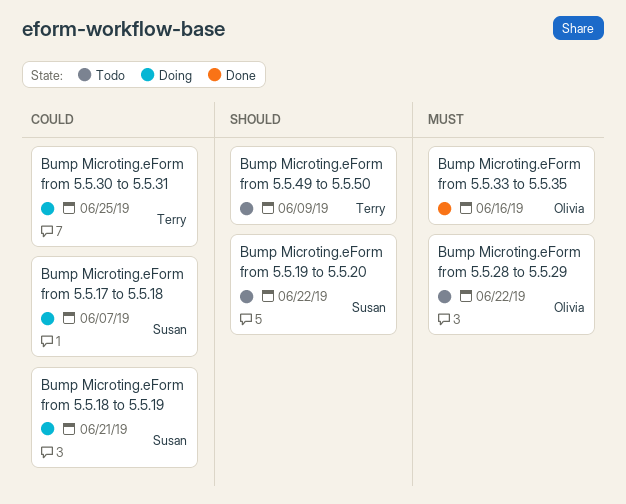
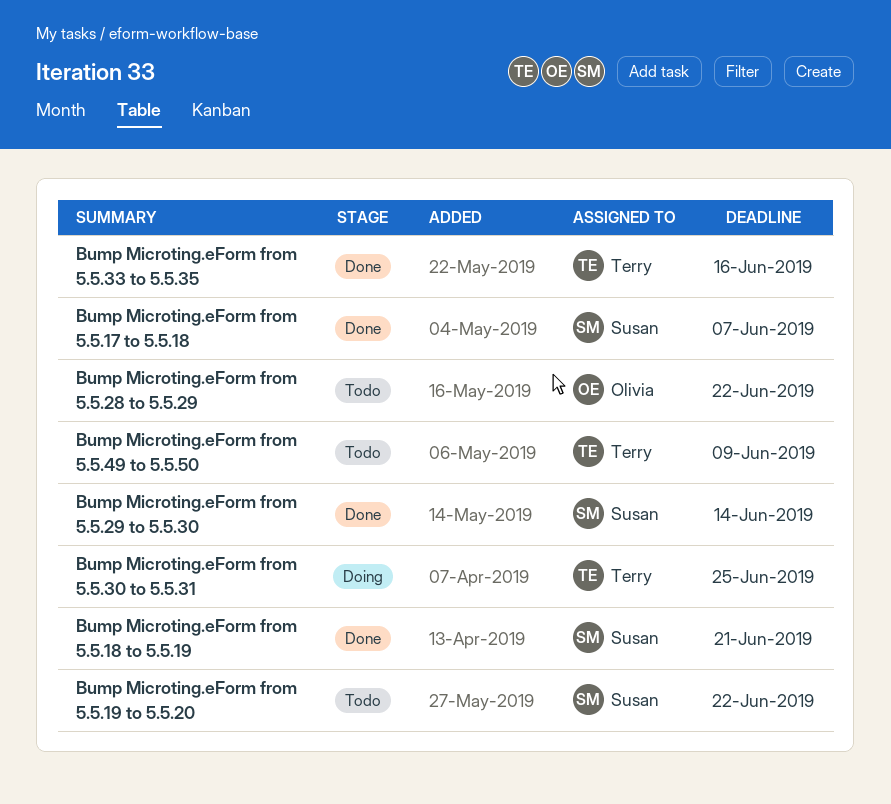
Bump Microting.eForm from 5.5.17 to 5.5.18, status: Doing -> Done
Bump Microting.eForm from 5.5.18 to 5.5.19, status: Doing -> Done
Bump Microting.eForm from 5.5.29 to 5.5.30: none -> present
Bump Microting.eForm from 5.5.33 to 5.5.35, owner: Olivia -> Terry

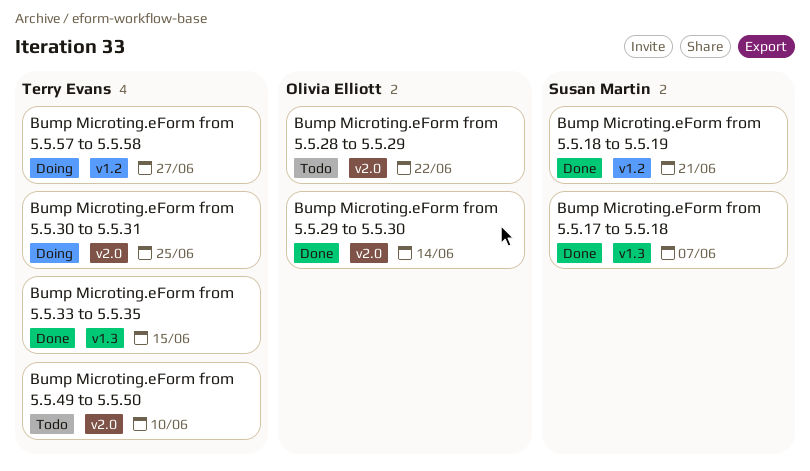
Bump Microting.eForm from 5.5.19 to 5.5.20: present -> none
Bump Microting.eForm from 5.5.29 to 5.5.30, owner: Susan Martin -> Olivia Elliott
Bump Microting.eForm from 5.5.33 to 5.5.35, due: Jun 16 -> Jun 15
Bump Microting.eForm from 5.5.49 to 5.5.50, due: Jun 9 -> Jun 10
Bump Microting.eForm from 5.5.57 to 5.5.58: none -> present

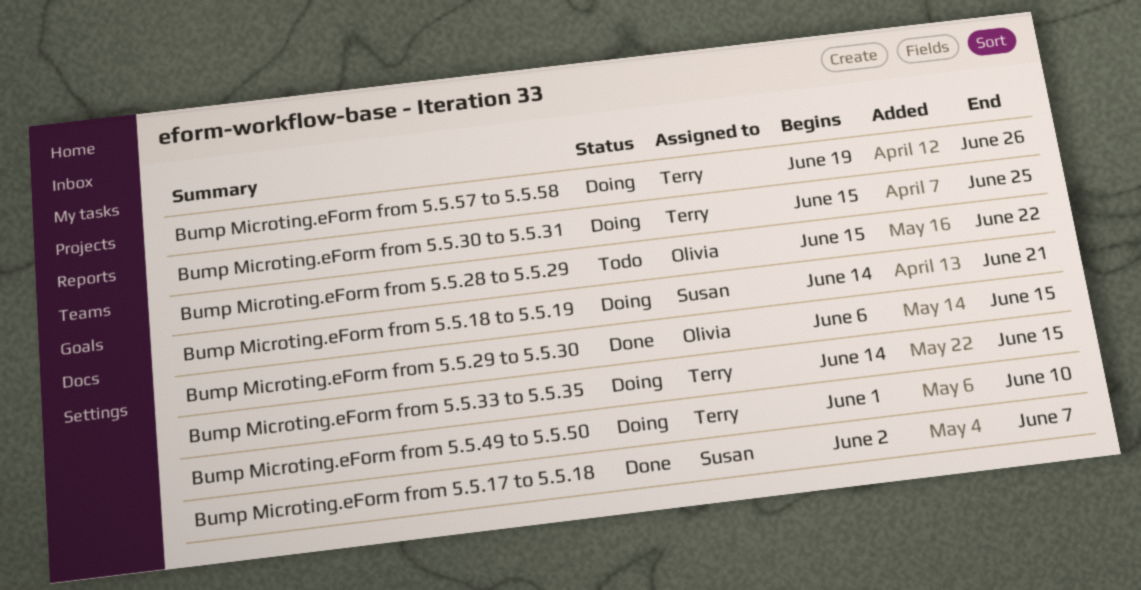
Bump Microting.eForm from 5.5.18 to 5.5.19, status: Done -> Doing
Bump Microting.eForm from 5.5.29 to 5.5.30, due: Jun 14 -> Jun 15
Bump Microting.eForm from 5.5.33 to 5.5.35, status: Done -> Doing
Bump Microting.eForm from 5.5.49 to 5.5.50, status: Todo -> Doing
Bump Microting.eForm from 5.5.57 to 5.5.58, due: Jun 27 -> Jun 26

